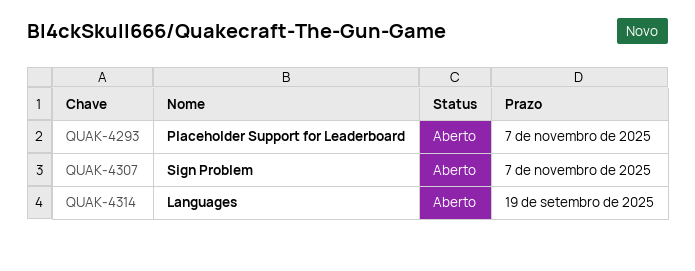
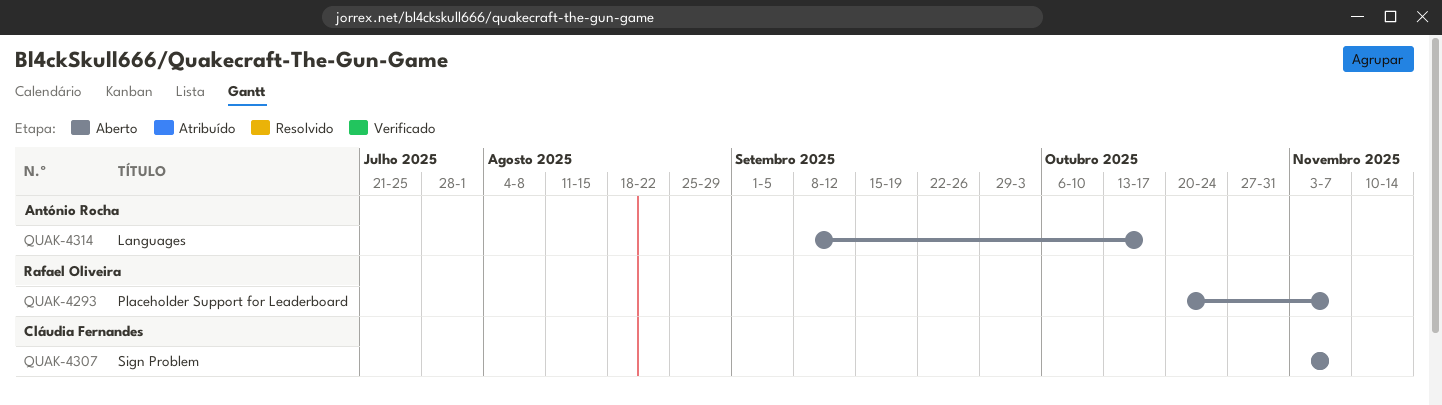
QUAK-4314, due: Sep 19 -> Oct 17

